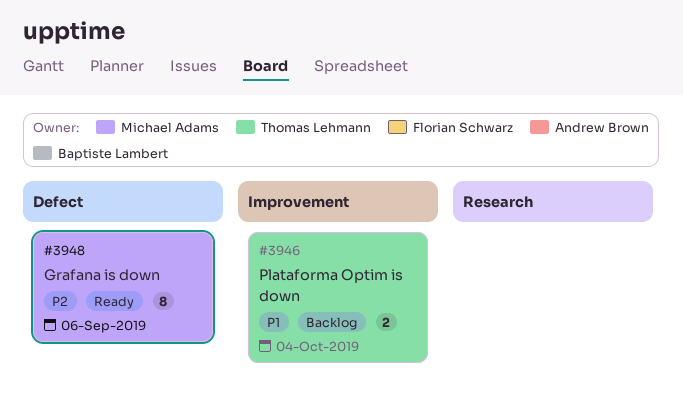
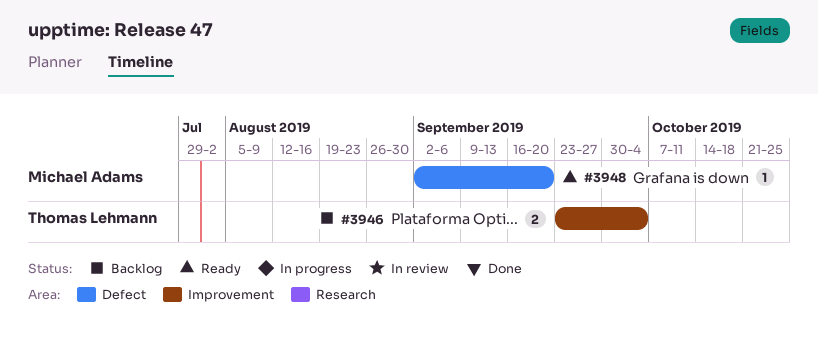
#3948, estimate: 8 -> 1
#3948, due: Sep 6 -> Sep 20

